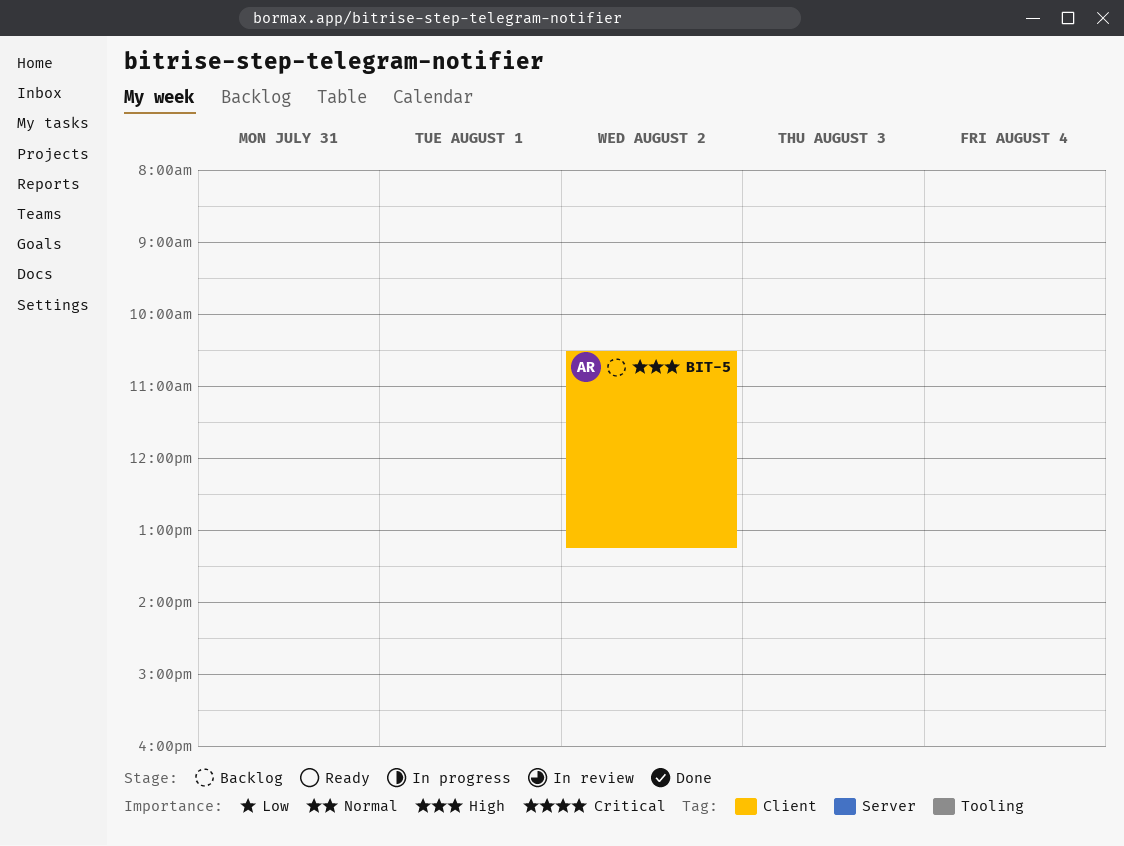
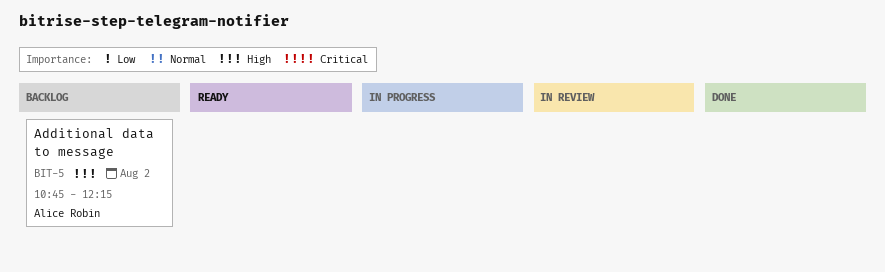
BIT-5, begins: 10:30 -> 10:45
BIT-5, ends: 13:15 -> 12:15

